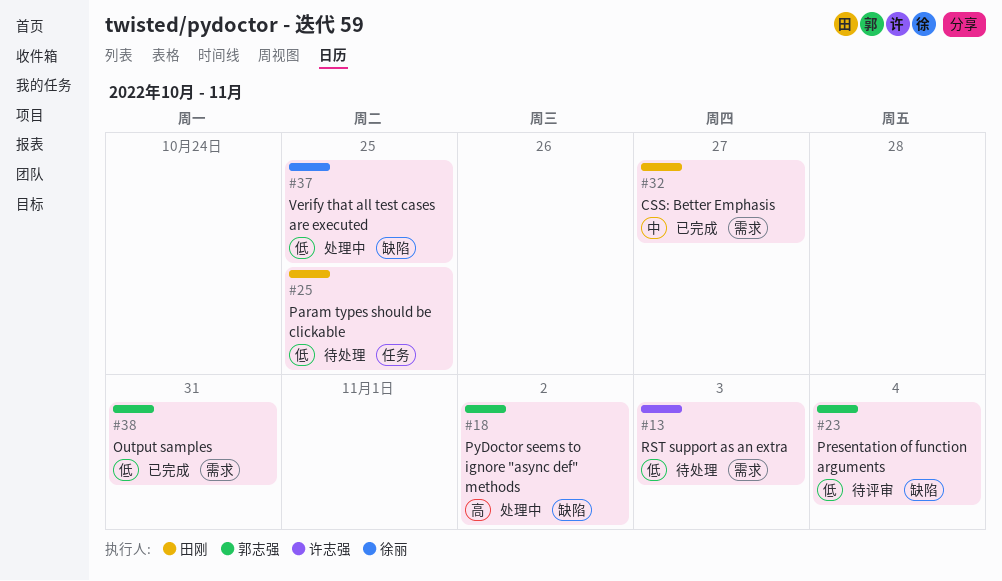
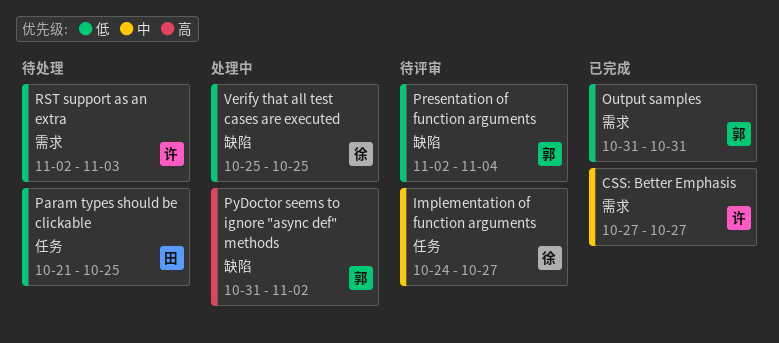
CSS: Better Emphasis, owner: 田刚 -> 许志强
Implementation of function arguments: none -> present

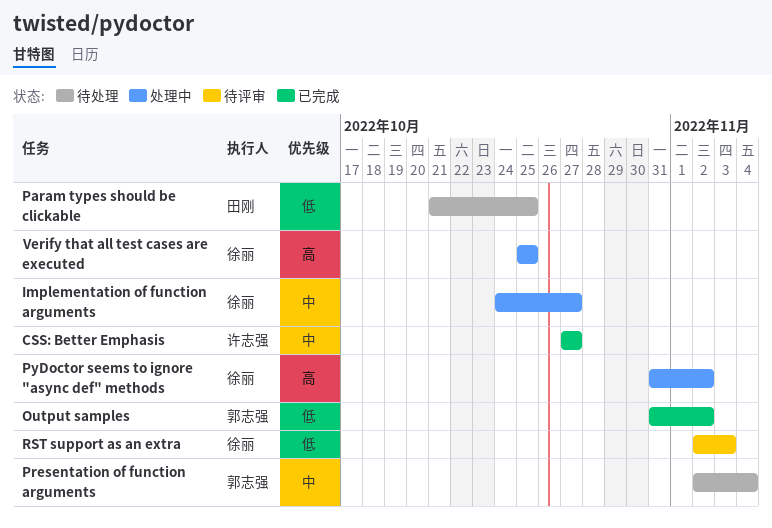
Implementation of function arguments, status: 待评审 -> 处理中
Output samples, due: Oct 31 -> Nov 2
Presentation of function arguments, status: 待评审 -> 待处理
Presentation of function arguments, priority: 低 -> 中
PyDoctor seems to ignore "async def" methods, owner: 郭志强 -> 徐丽
RST support as an extra, status: 待处理 -> 待评审
RST support as an extra, owner: 许志强 -> 徐丽
Verify that all test cases are executed, priority: 低 -> 高

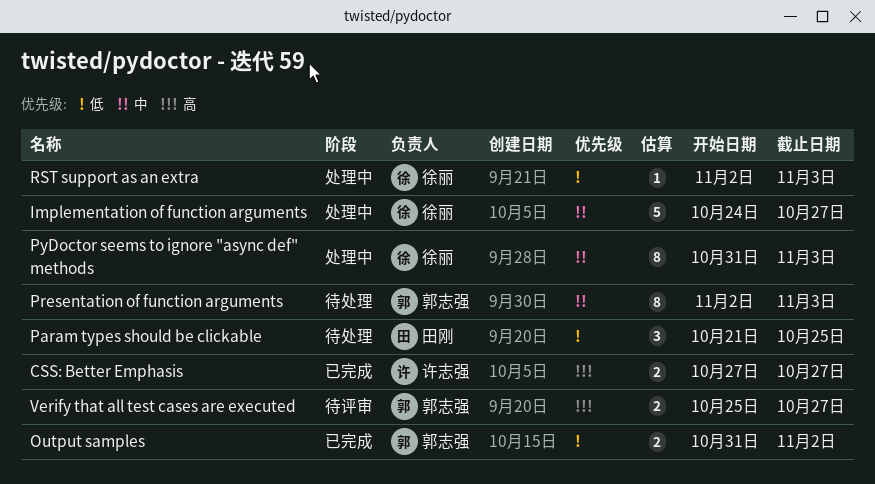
CSS: Better Emphasis, priority: 中 -> 高
Presentation of function arguments, due: Nov 4 -> Nov 3
PyDoctor seems to ignore "async def" methods, priority: 高 -> 中
PyDoctor seems to ignore "async def" methods, due: Nov 2 -> Nov 3
RST support as an extra, status: 待评审 -> 处理中
Verify that all test cases are executed, status: 处理中 -> 待评审
Verify that all test cases are executed, owner: 徐丽 -> 郭志强
Verify that all test cases are executed, due: Oct 25 -> Oct 27

